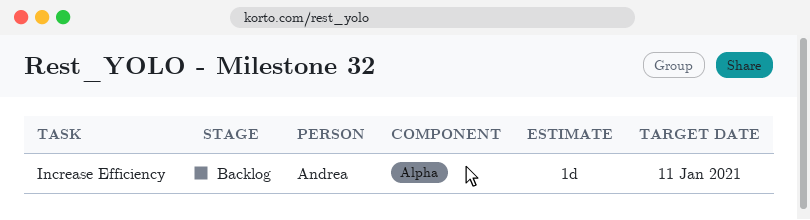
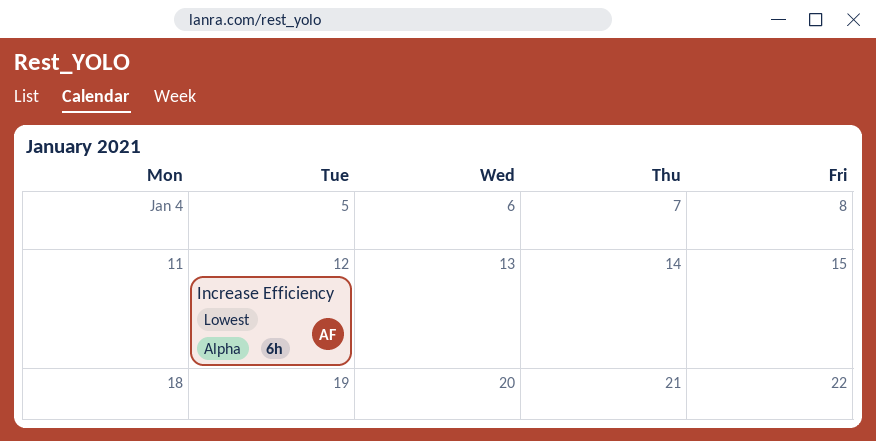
Increase Efficiency, estimate: 1d -> 6h
Increase Efficiency, due: Jan 11 -> Jan 12

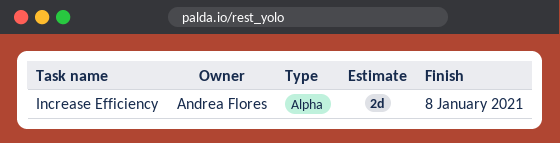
Increase Efficiency, estimate: 6h -> 2d
Increase Efficiency, due: Jan 12 -> Jan 8

